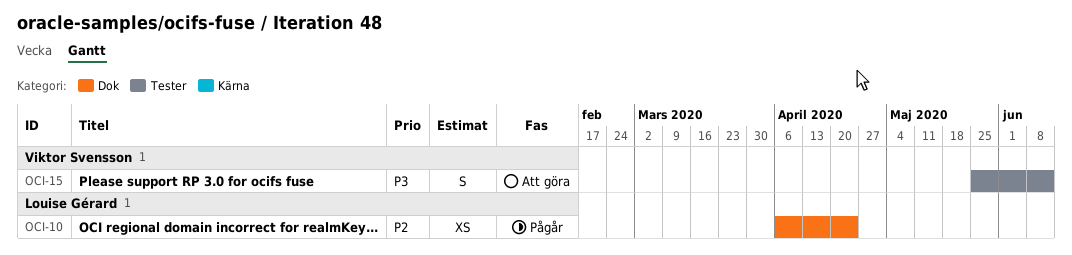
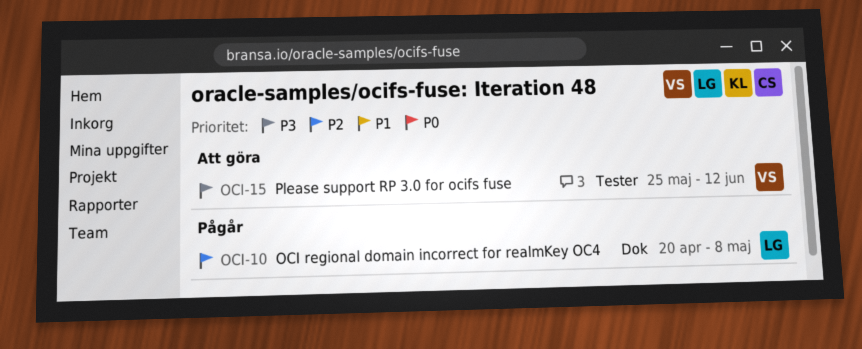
OCI-10, start: Apr 6 -> Apr 20
OCI-10, due: Apr 24 -> May 8

